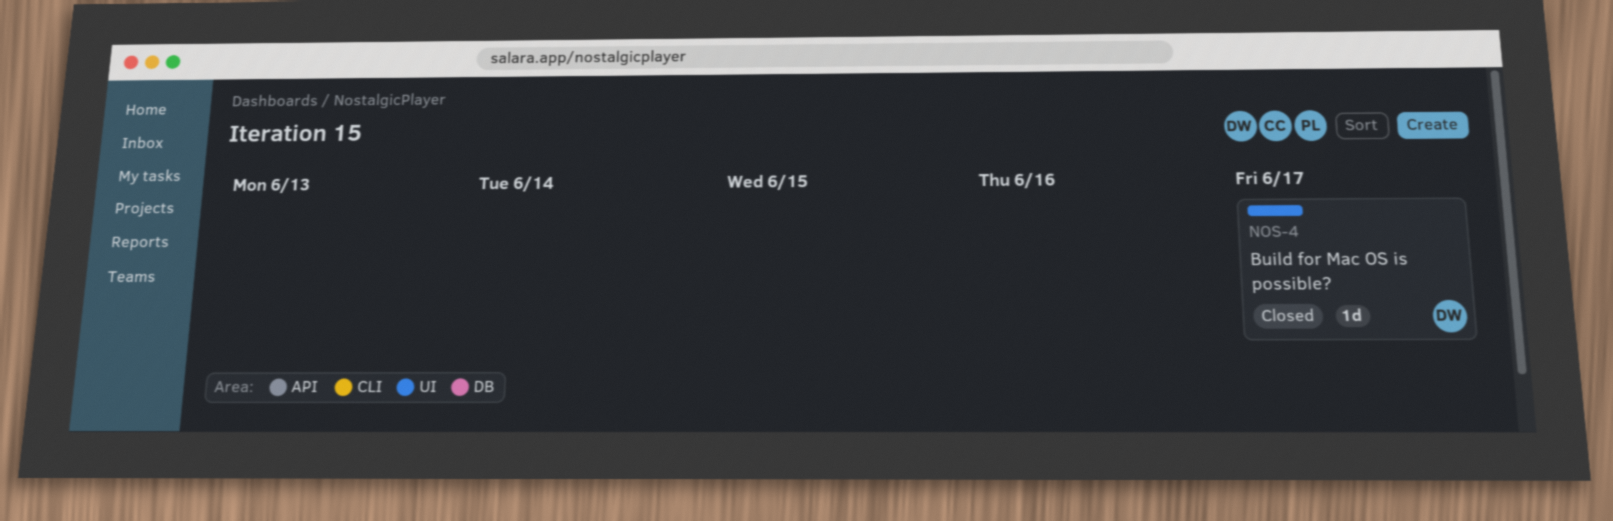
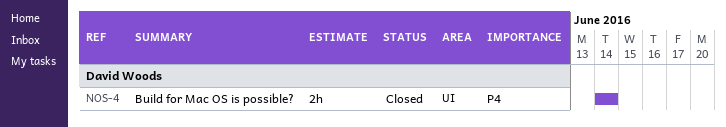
NOS-4, estimate: 1d -> 2h
NOS-4, due: Jun 17 -> Jun 14

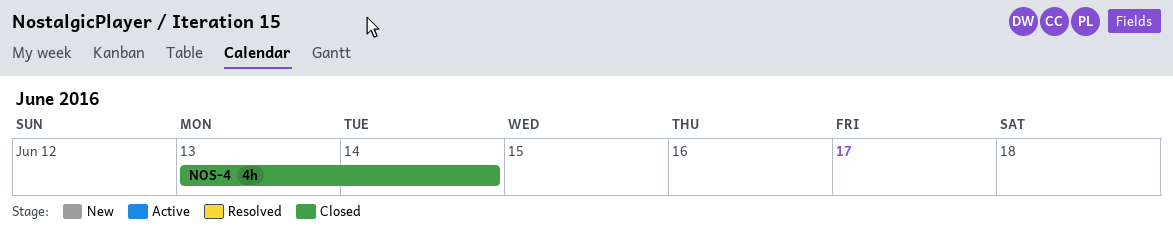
NOS-4, estimate: 2h -> 4h
NOS-4, start: Jun 14 -> Jun 13

